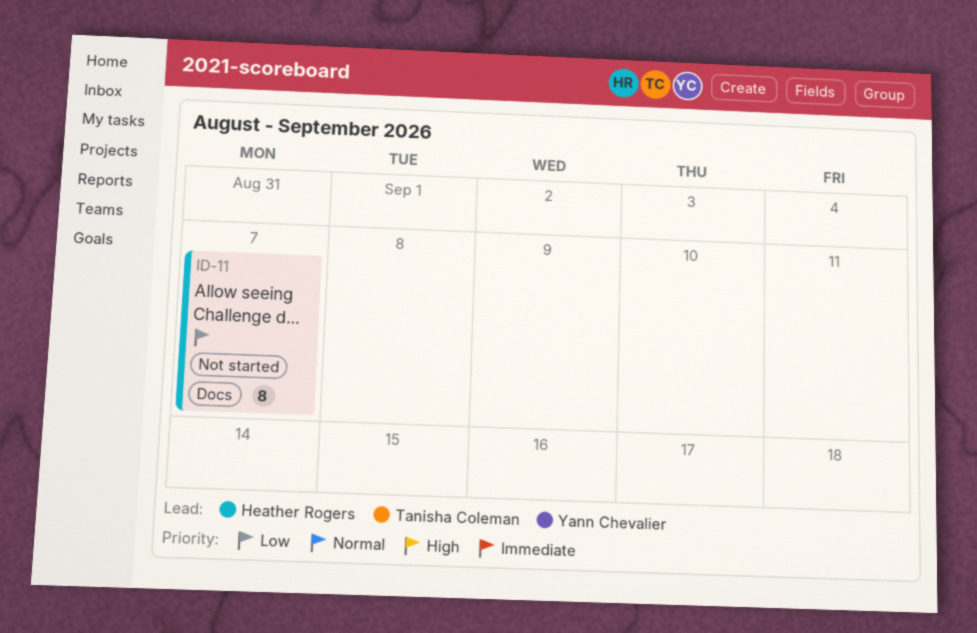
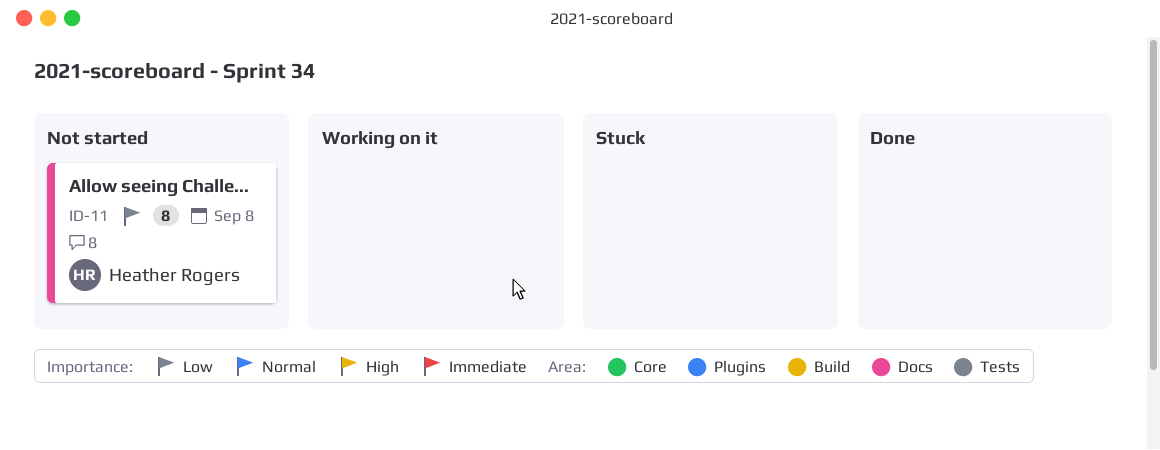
ID-11, due: Sep 7 -> Sep 8

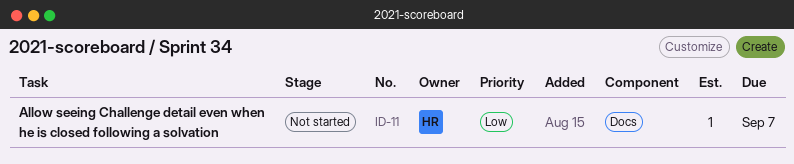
ID-11, estimate: 8 -> 1
ID-11, due: Sep 8 -> Sep 7

